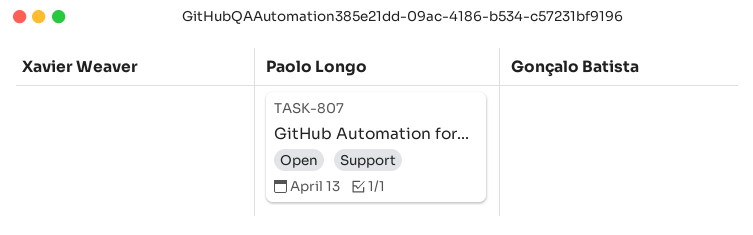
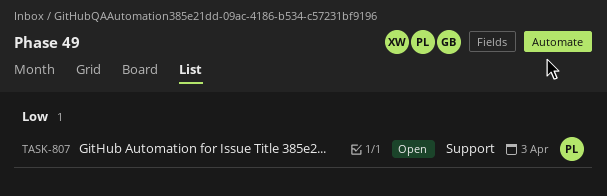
TASK-807, due: Apr 13 -> Apr 3

